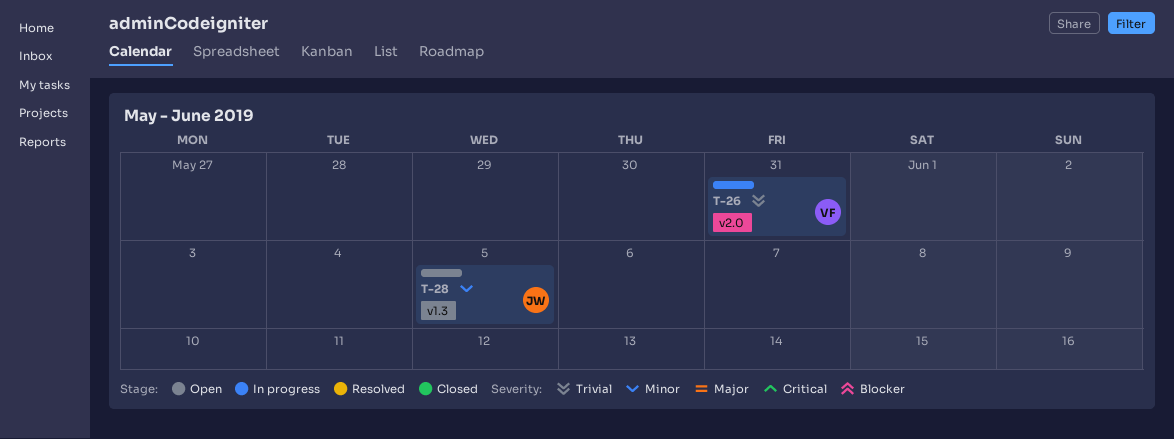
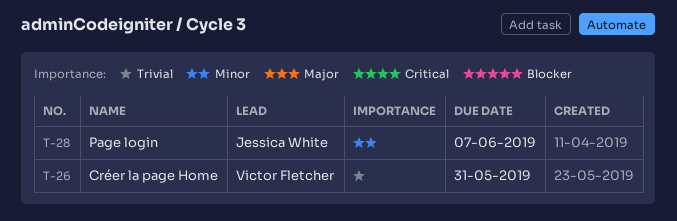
T-28, due: Jun 5 -> Jun 7

